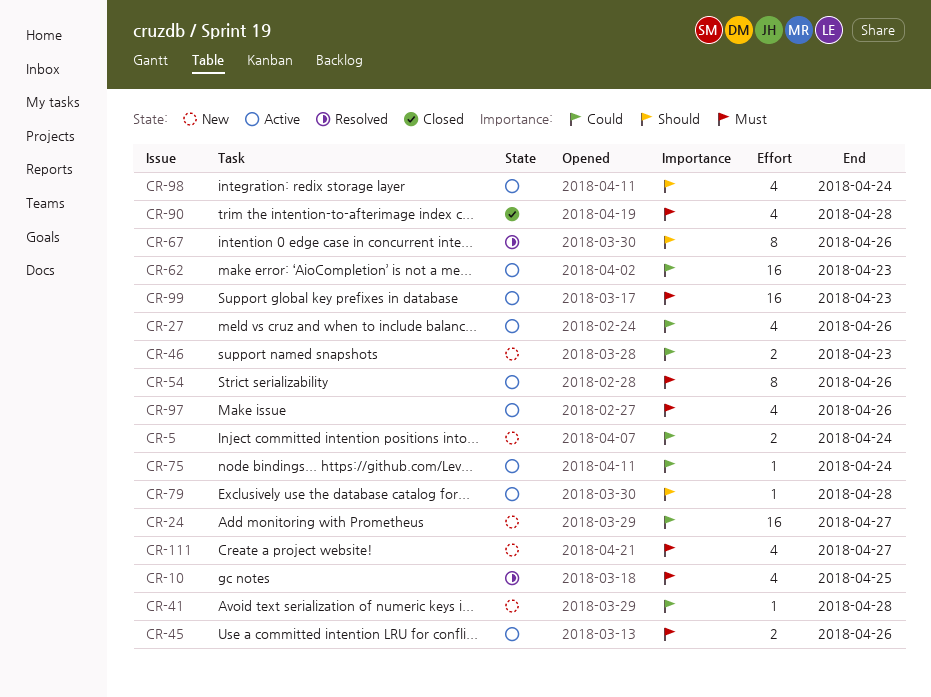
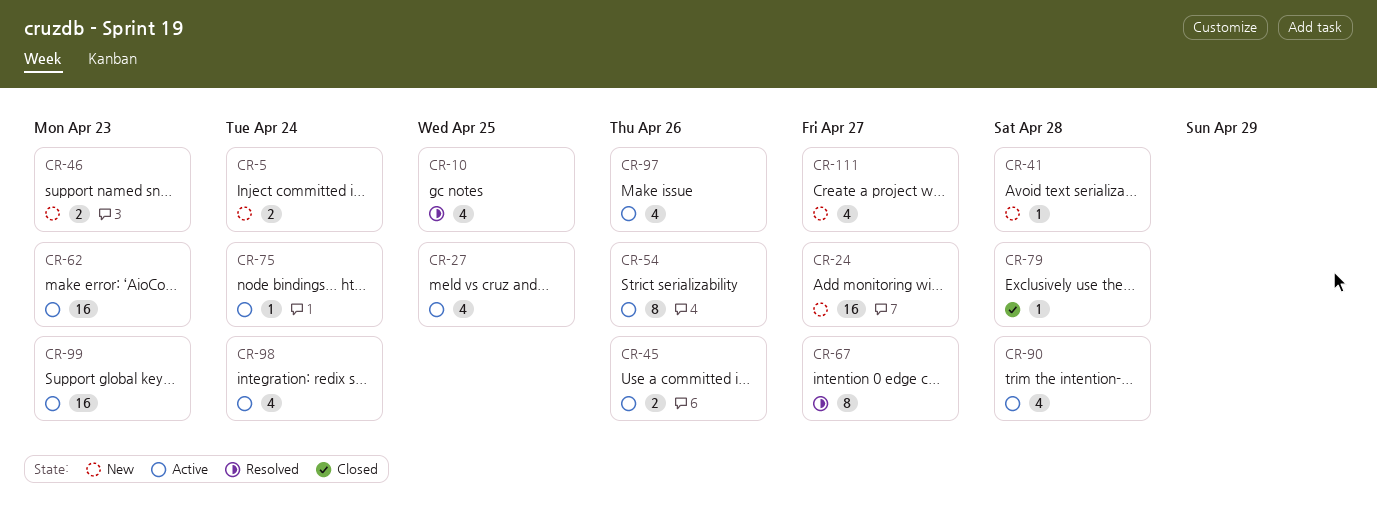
CR-27, due: Apr 26 -> Apr 25
CR-67, due: Apr 26 -> Apr 27
CR-79, status: Active -> Closed
CR-90, status: Closed -> Active

